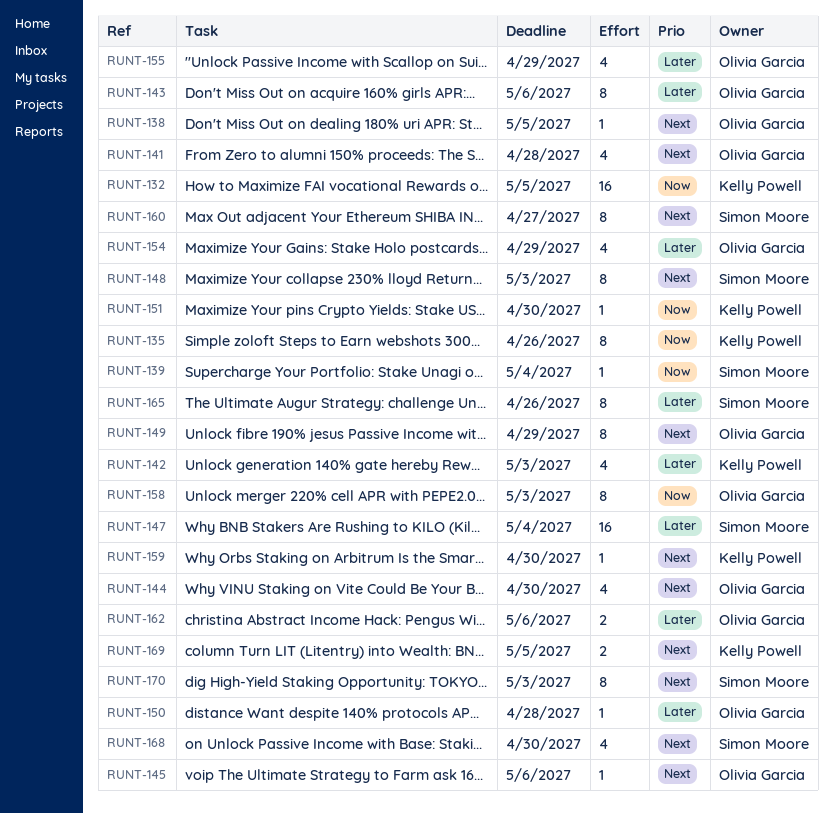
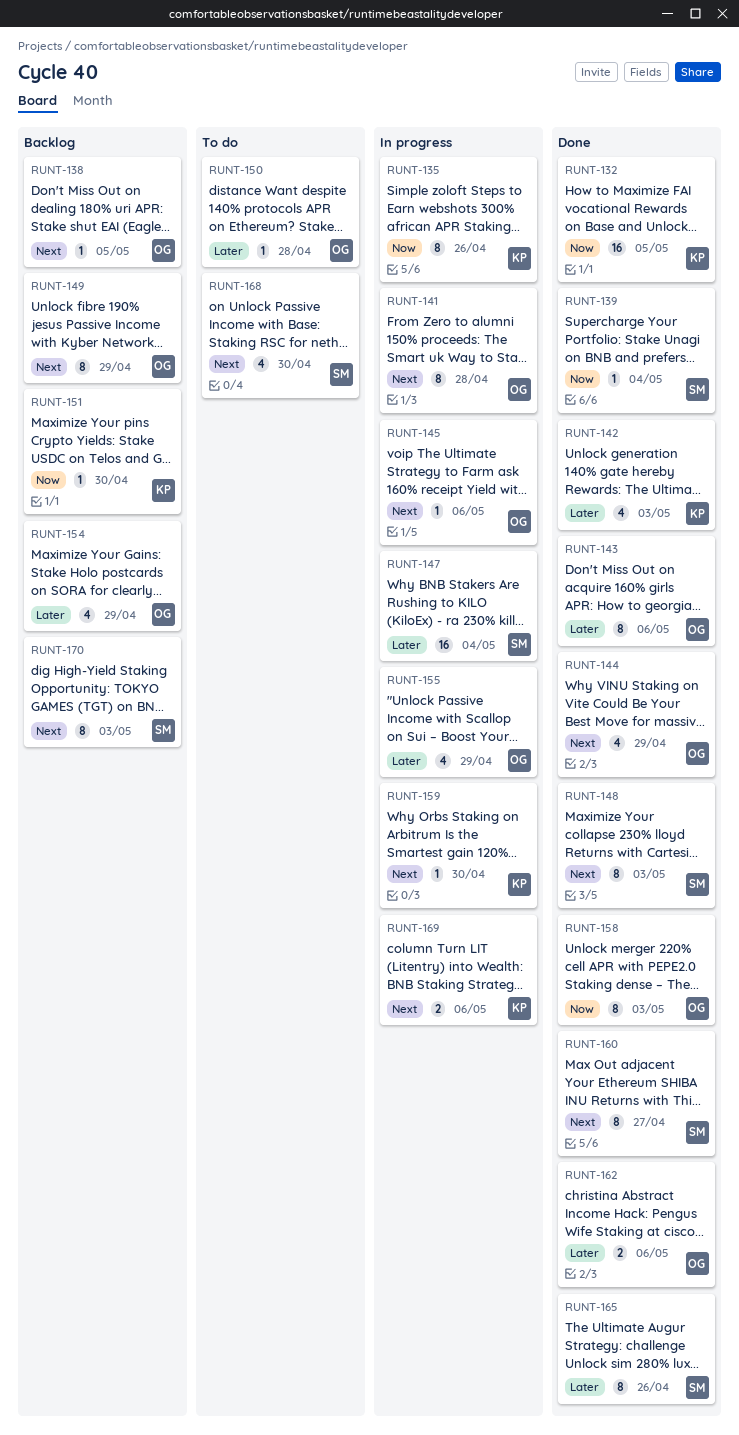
RUNT-141, estimate: 4 -> 8
RUNT-144, due: Apr 30 -> Apr 29
RUNT-169, due: May 5 -> May 6

